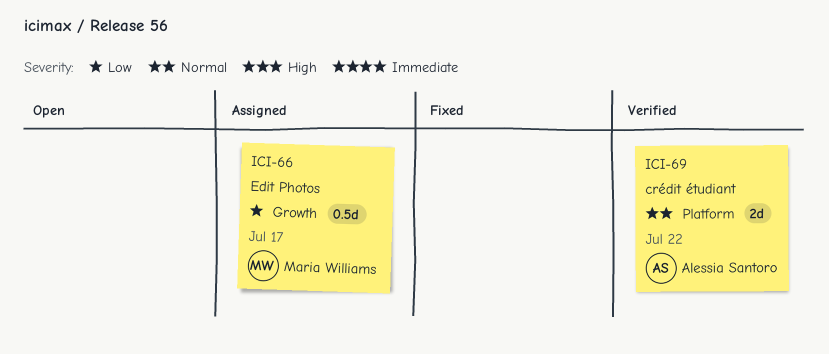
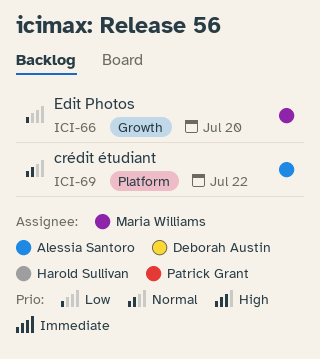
ICI-66, due: Jul 17 -> Jul 20

